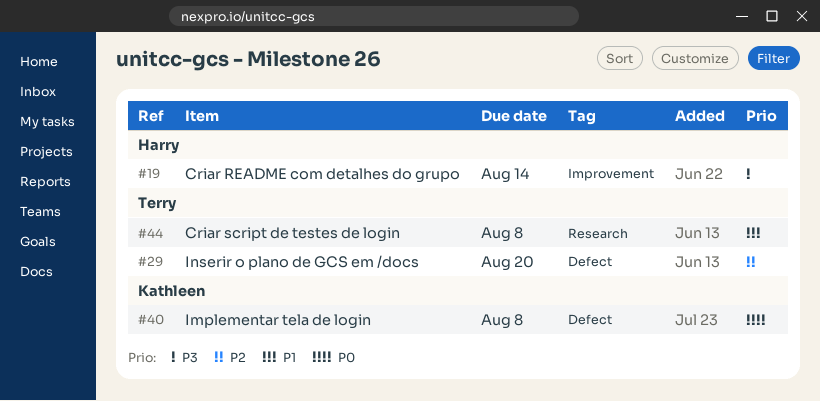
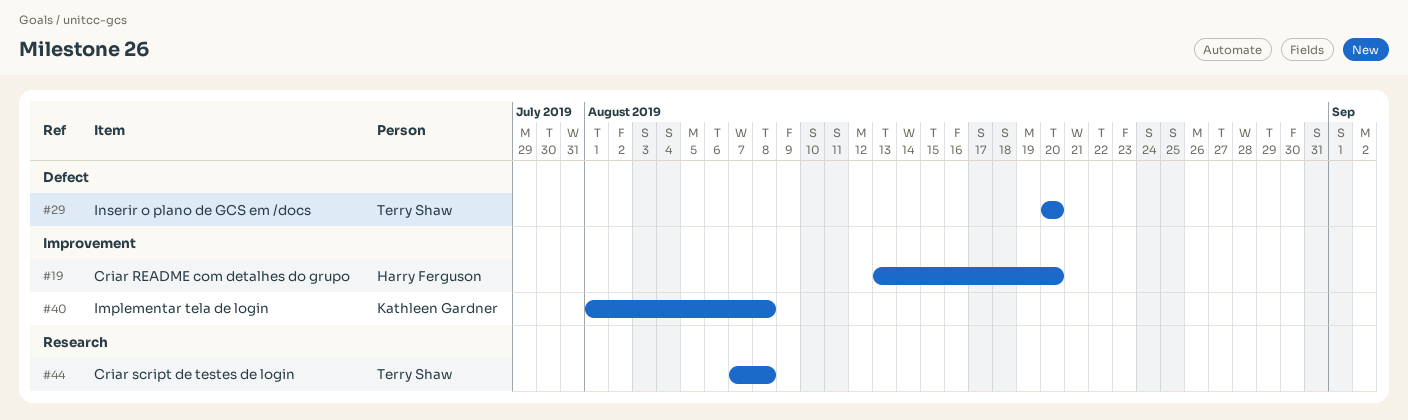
#19, due: Aug 14 -> Aug 20
#40, label: Defect -> Improvement

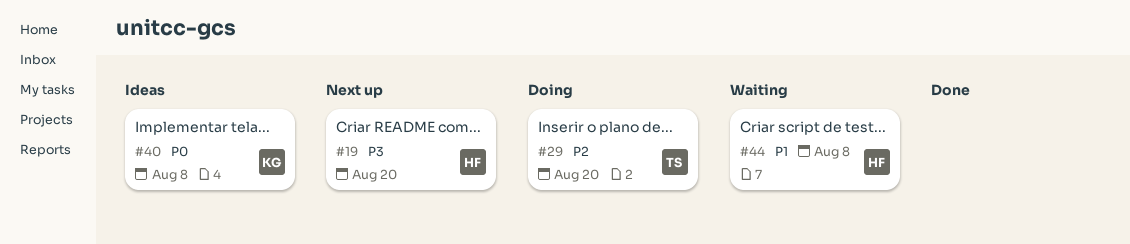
#44, owner: Terry Shaw -> Harry Ferguson

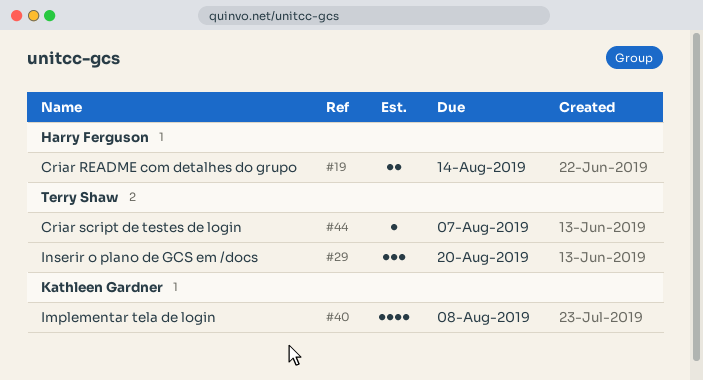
#19, due: Aug 20 -> Aug 14
#44, owner: Harry Ferguson -> Terry Shaw
#44, due: Aug 8 -> Aug 7

